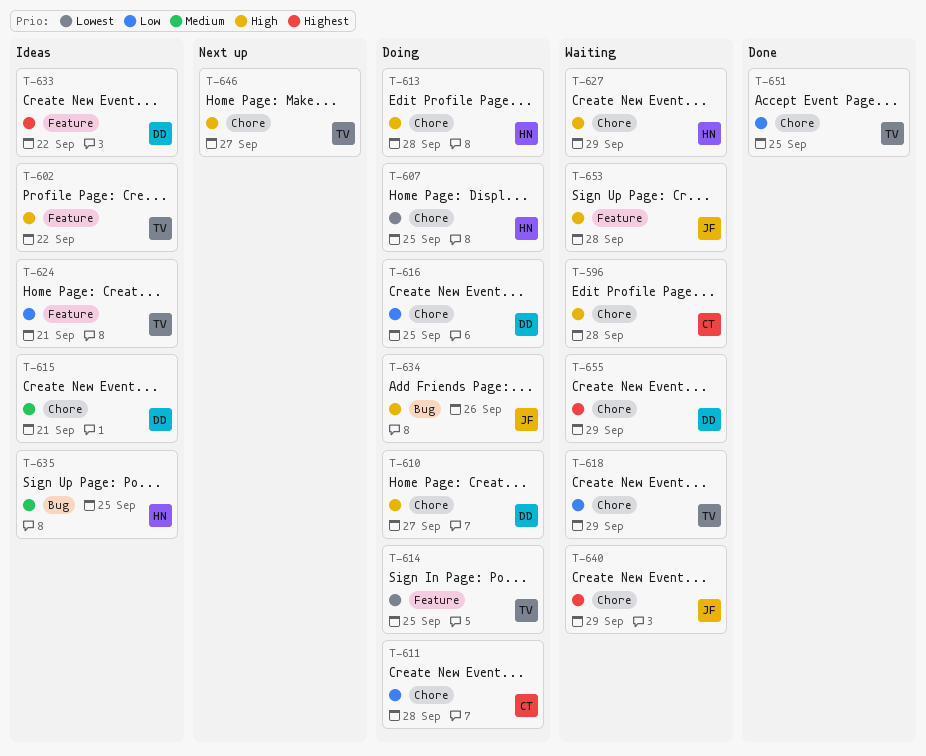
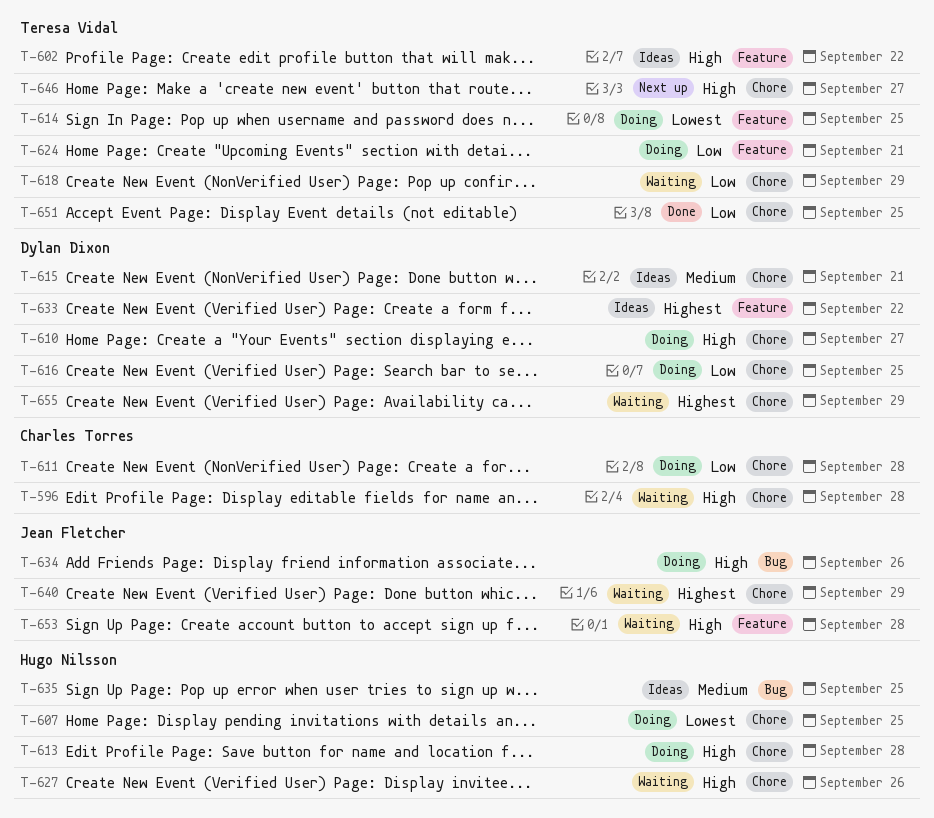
T-624, status: Ideas -> Doing
T-627, due: Sep 29 -> Sep 26

